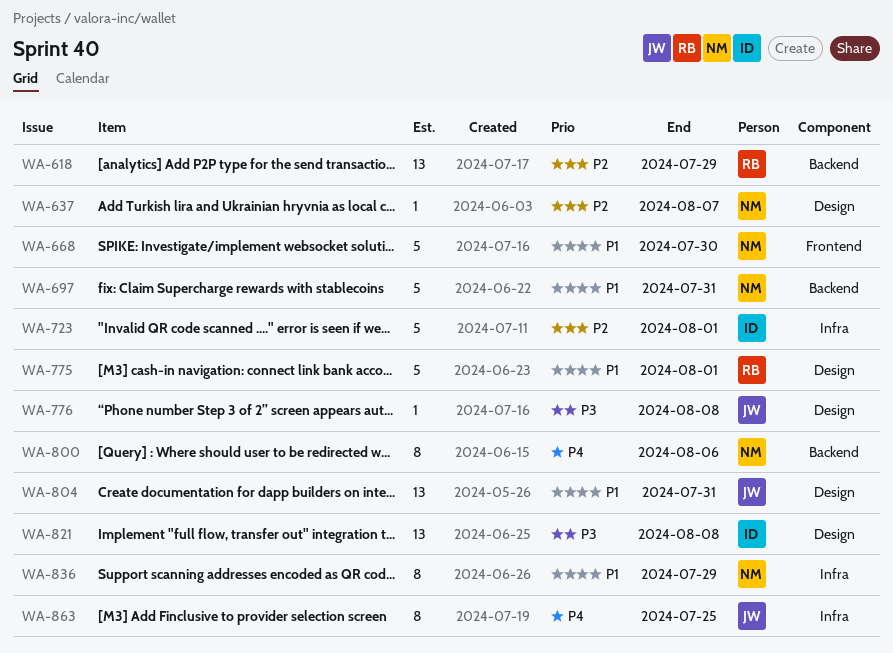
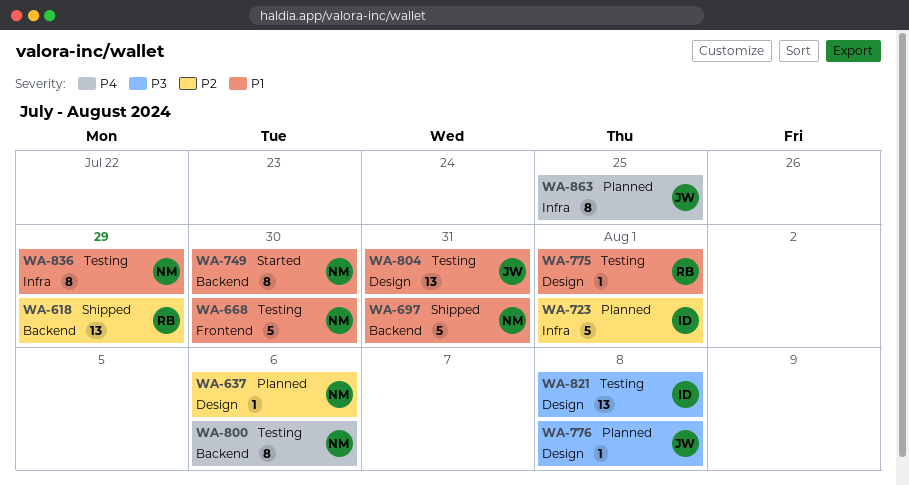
WA-637, due: Aug 7 -> Aug 6
WA-749: none -> present
WA-775, estimate: 5 -> 1

